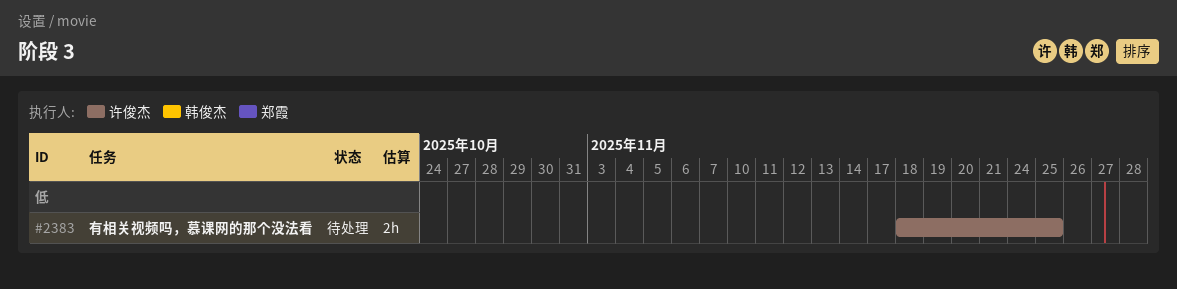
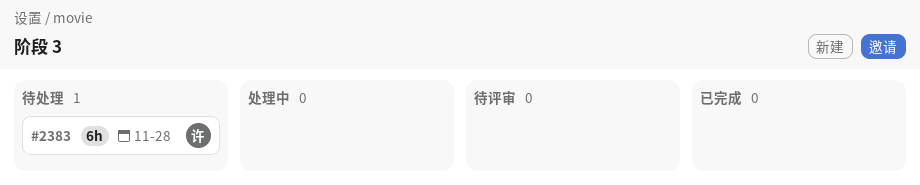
#2383, estimate: 2h -> 6h
#2383, due: Nov 25 -> Nov 28

